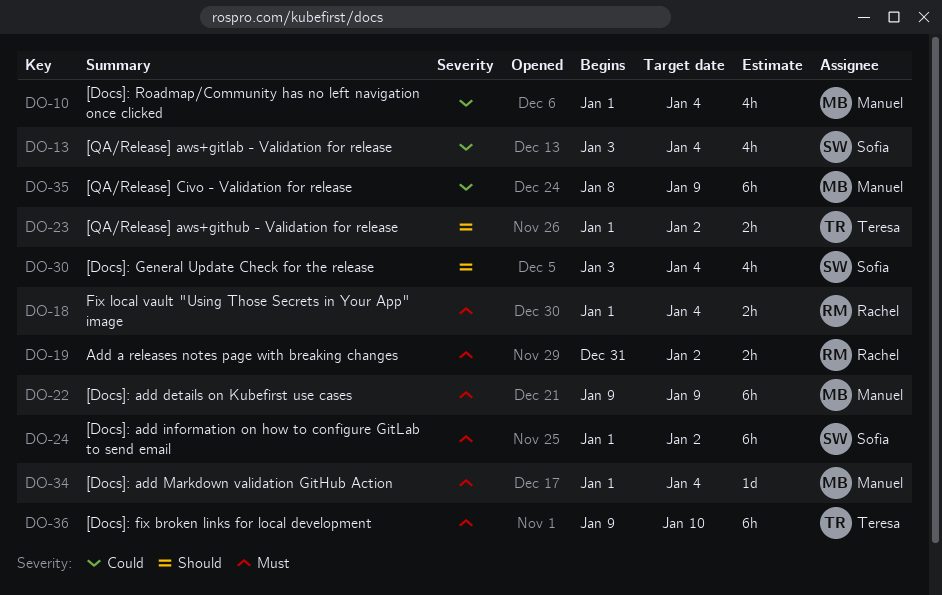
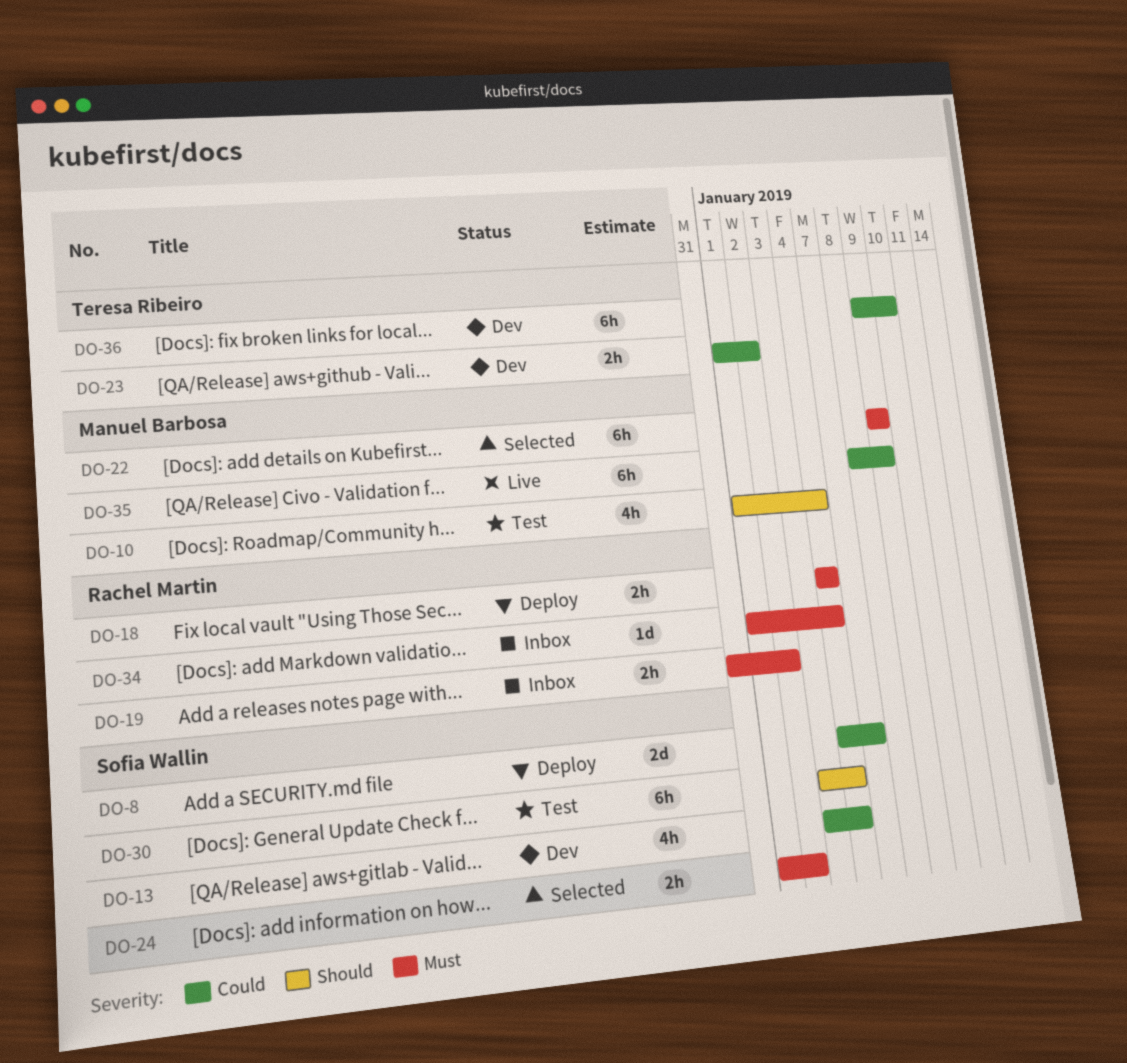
DO-8: none -> present
DO-10, priority: Could -> Should
DO-18, start: Jan 1 -> Jan 4
DO-23, priority: Should -> Could
DO-24, estimate: 6h -> 2h
DO-30, estimate: 4h -> 6h
DO-34, owner: Manuel Barbosa -> Rachel Martin
DO-36, priority: Must -> Could

